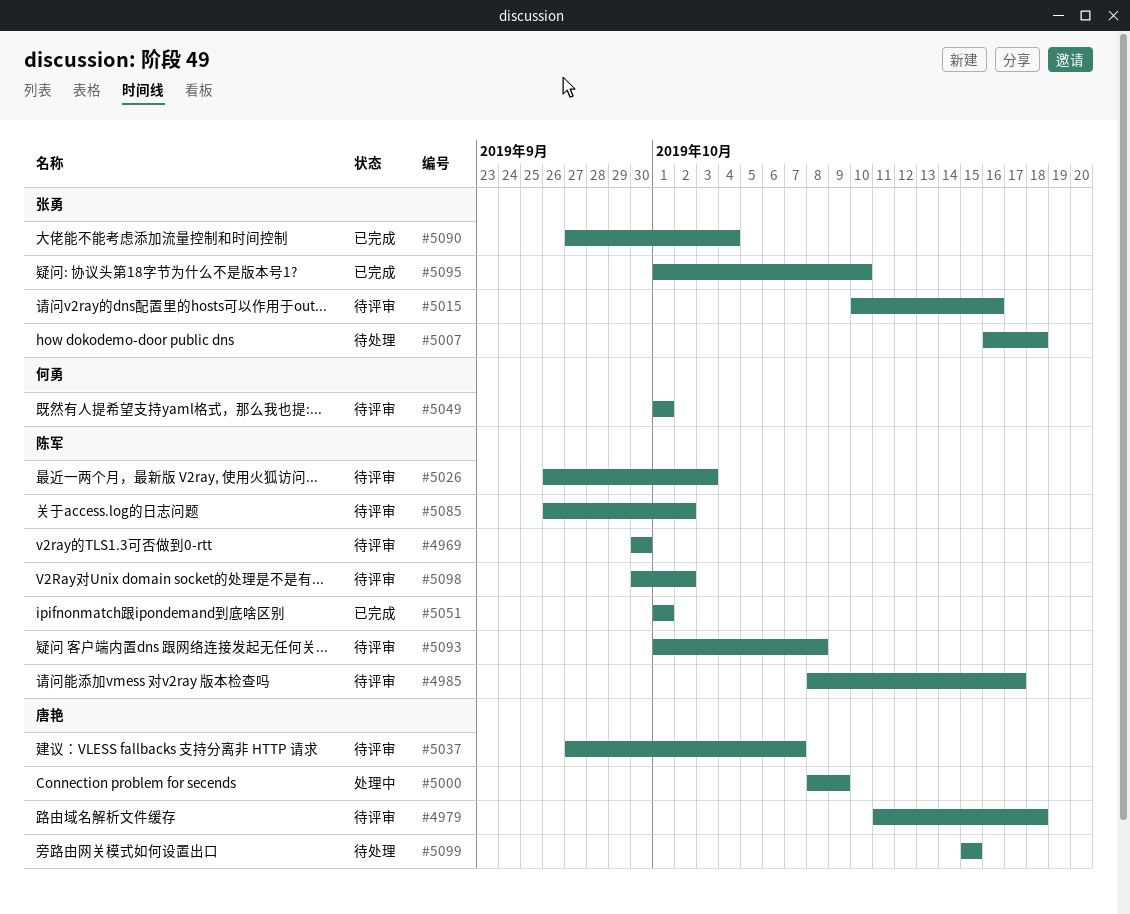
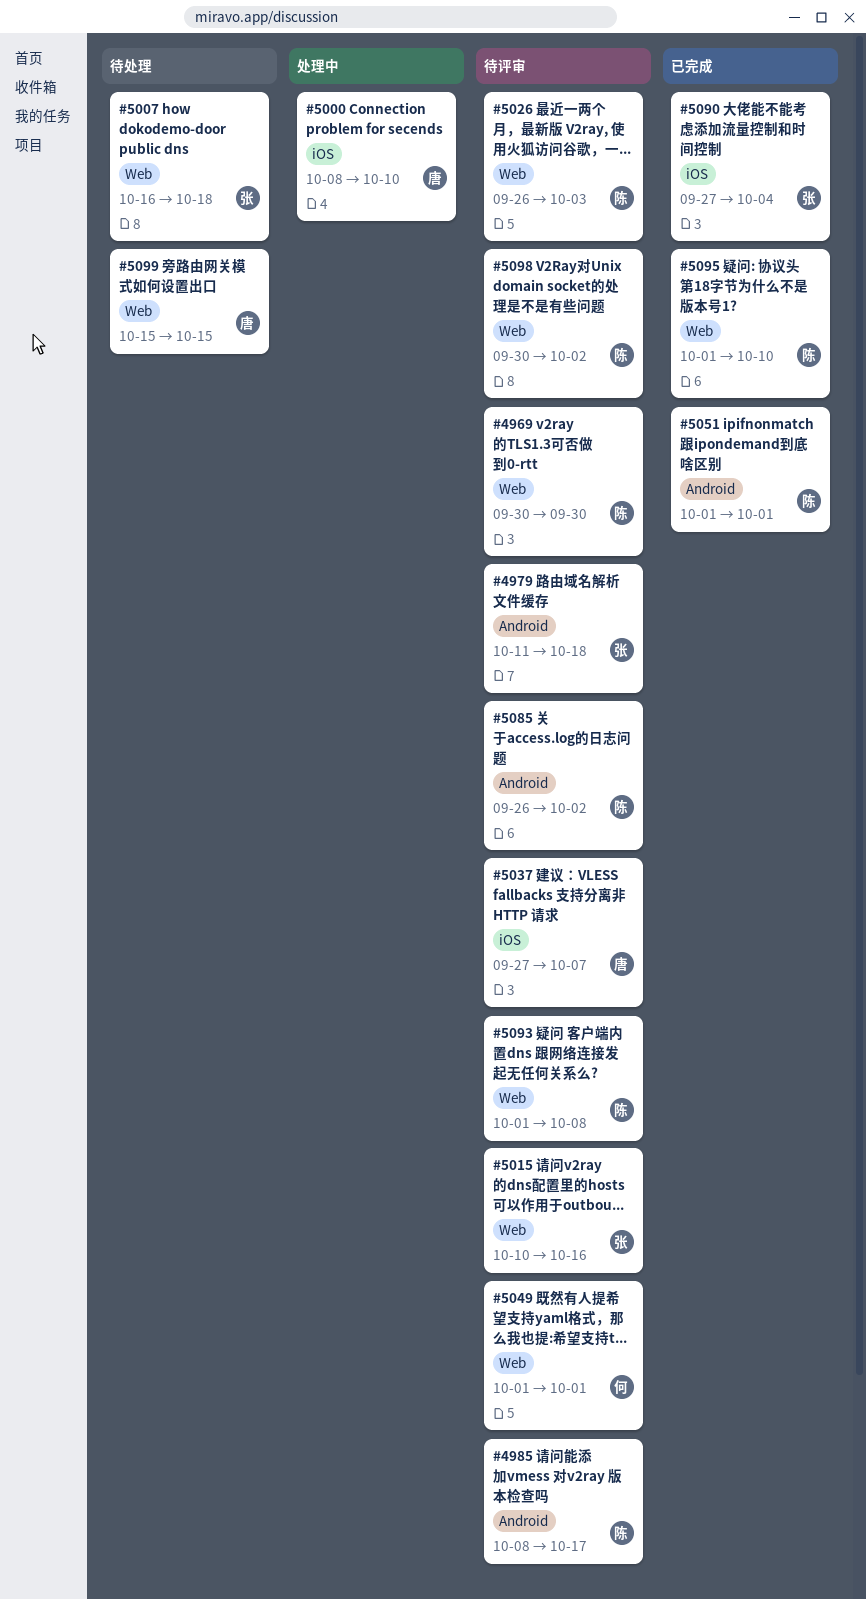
#4979, owner: 唐艳 -> 张勇
#5000, due: Oct 9 -> Oct 10
#5095, owner: 张勇 -> 陈军

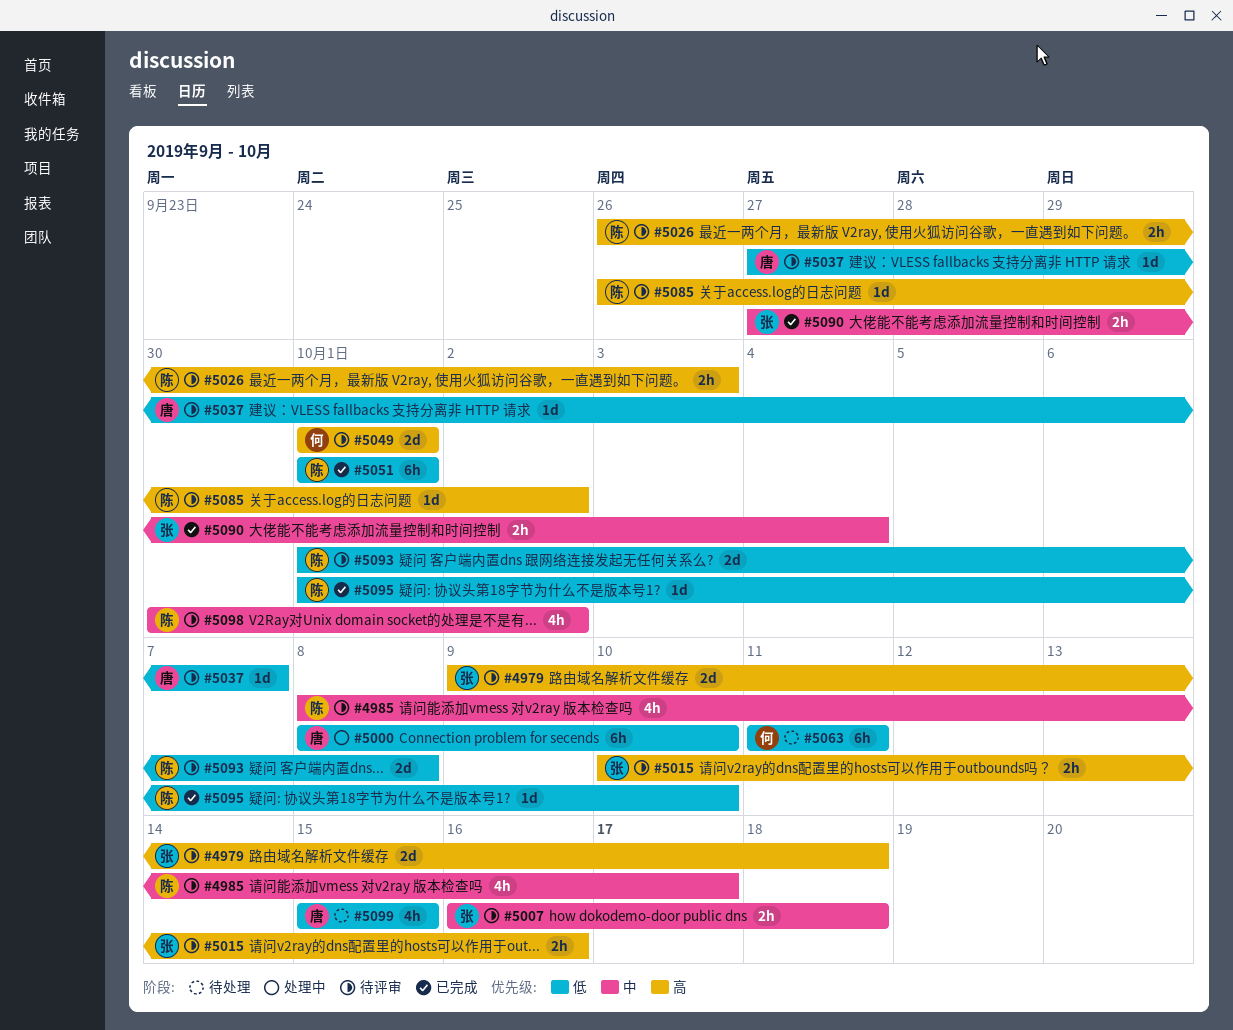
#4969: present -> none
#4979, start: Oct 11 -> Oct 9
#5007, status: 待处理 -> 待评审
#5063: none -> present

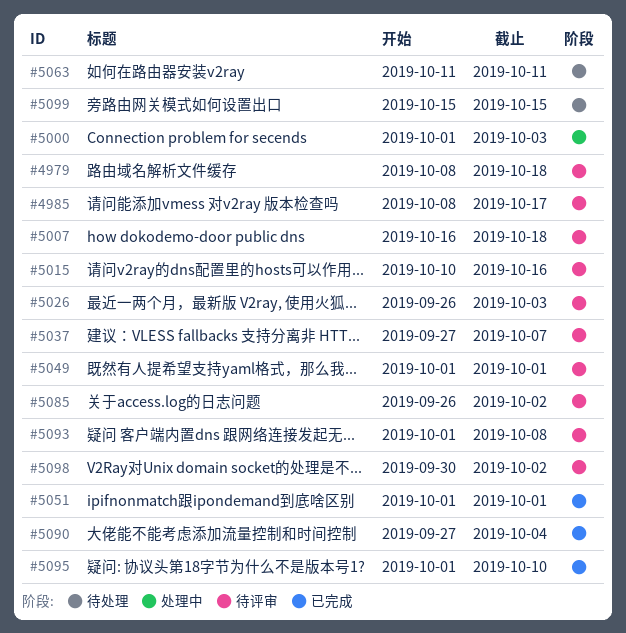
#4979, start: Oct 9 -> Oct 8
#5000, start: Oct 8 -> Oct 1
#5000, due: Oct 10 -> Oct 3

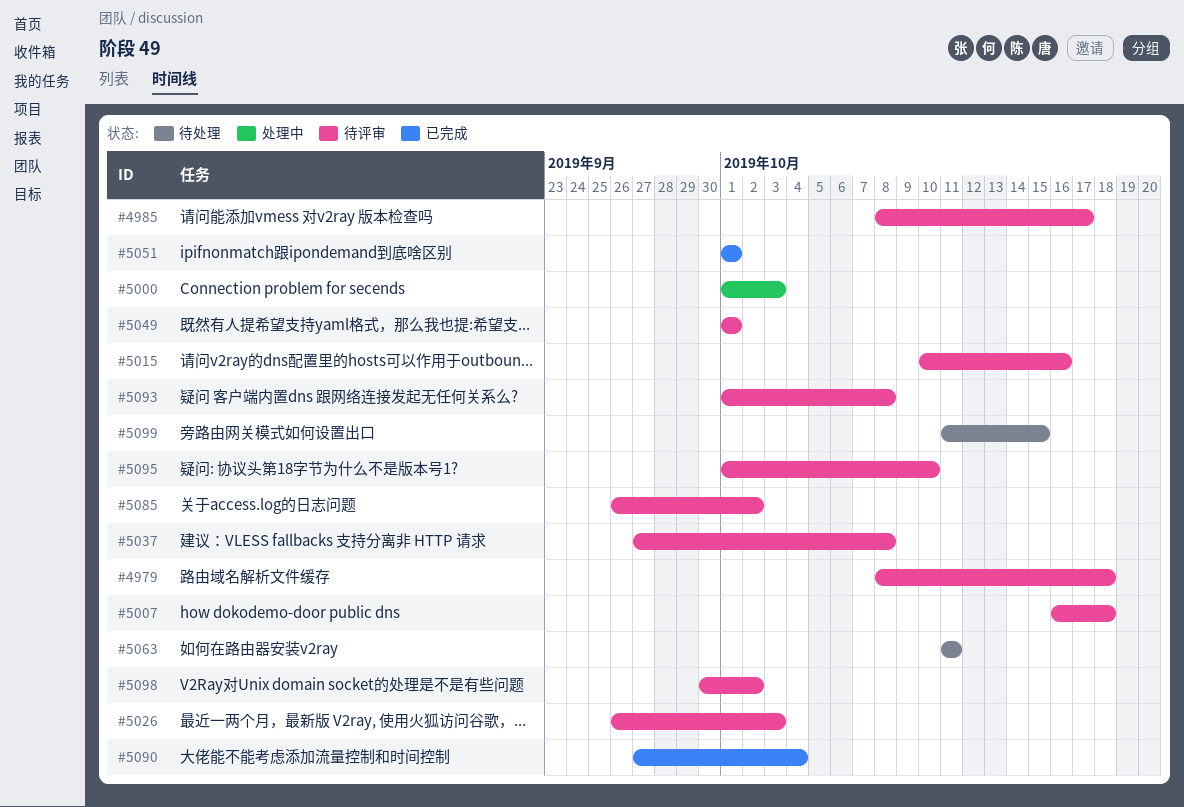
#5037, due: Oct 7 -> Oct 8
#5095, status: 已完成 -> 待评审
#5099, start: Oct 15 -> Oct 11

